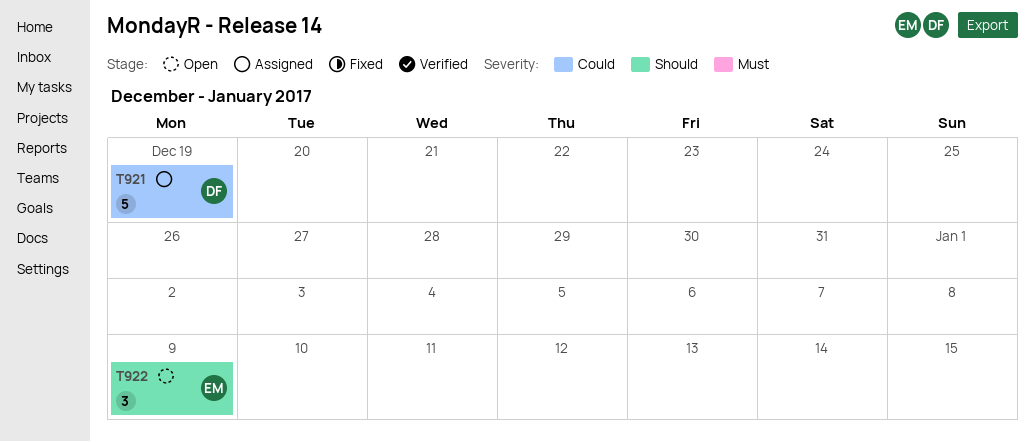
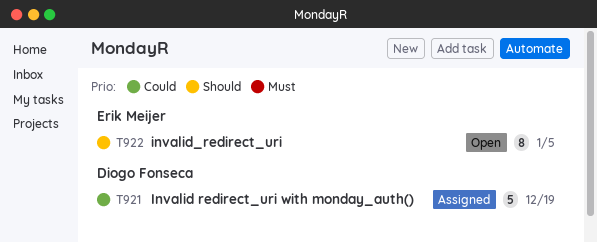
T922, estimate: 3 -> 8
T922, due: Jan 9 -> Jan 5

